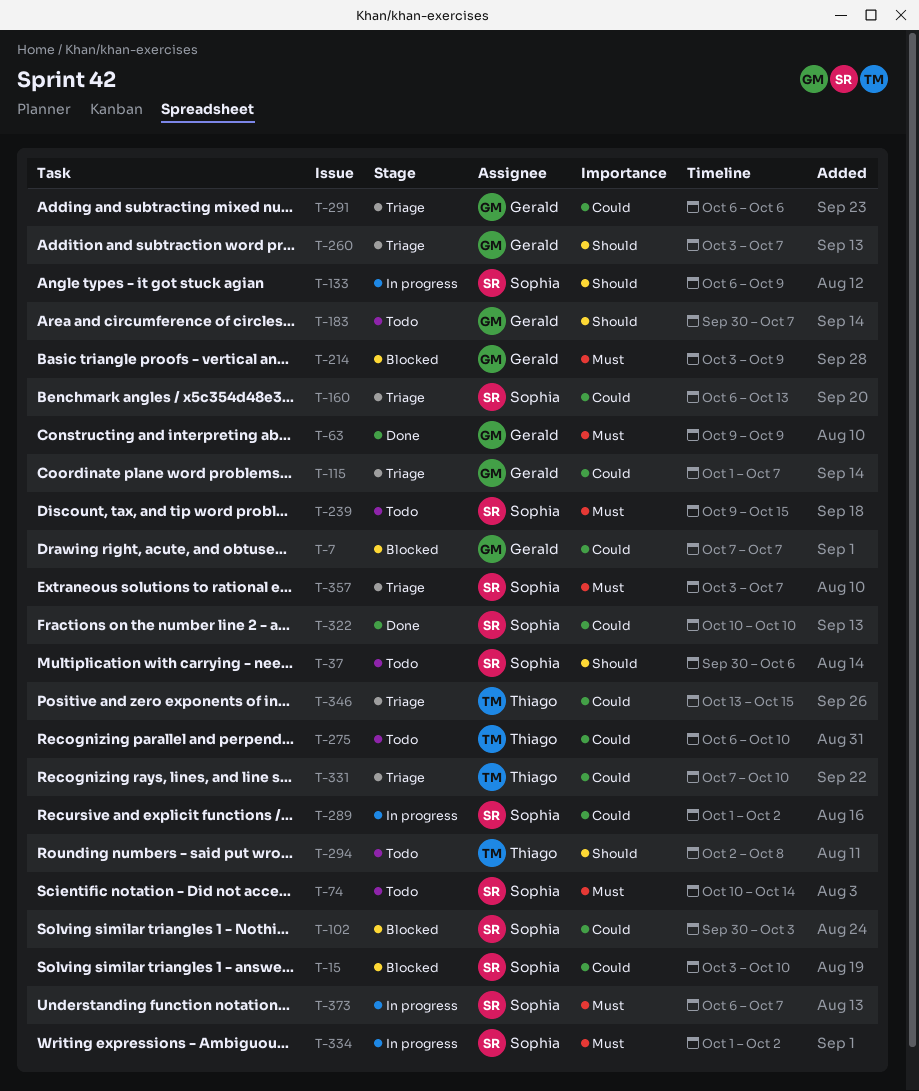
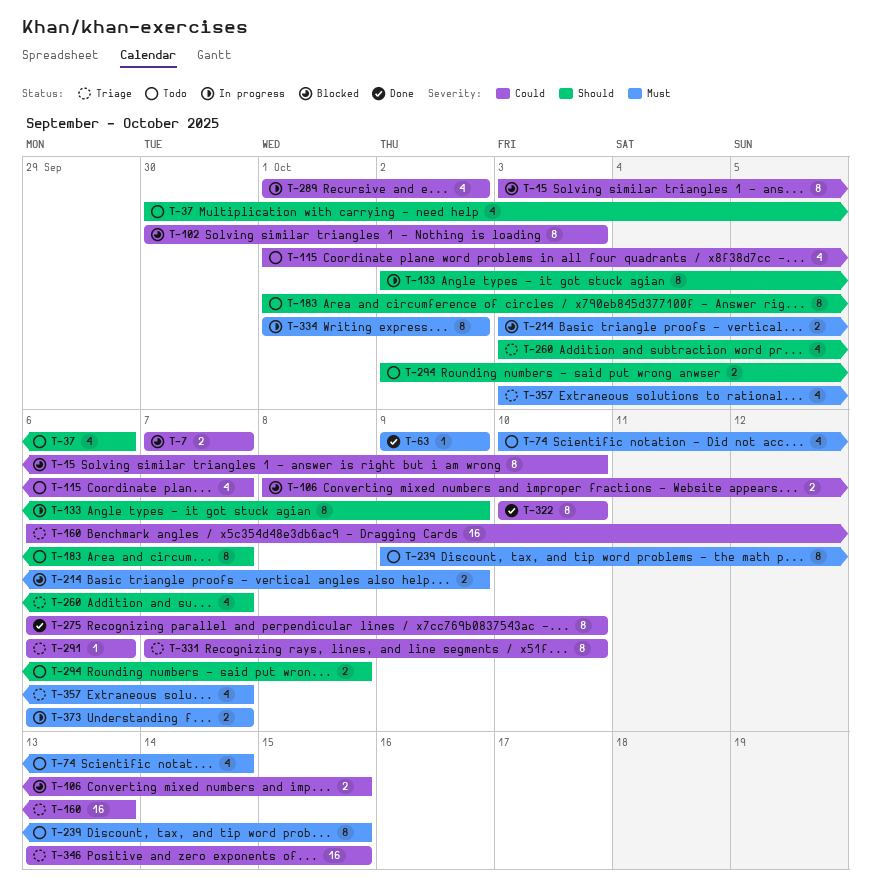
T-106: none -> present
T-115, status: Triage -> Todo
T-133, start: Oct 6 -> Oct 2
T-183, start: Sep 30 -> Oct 1
T-275, status: Todo -> Done

